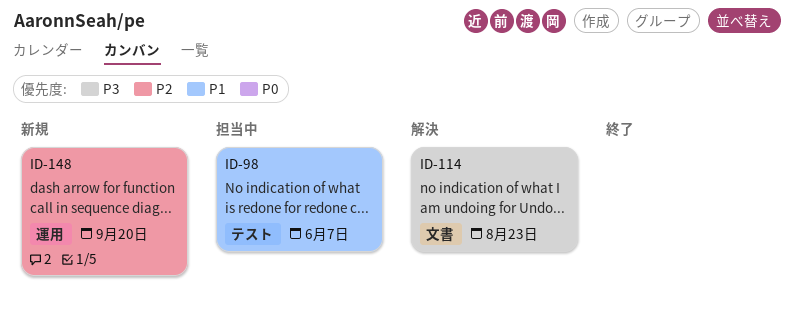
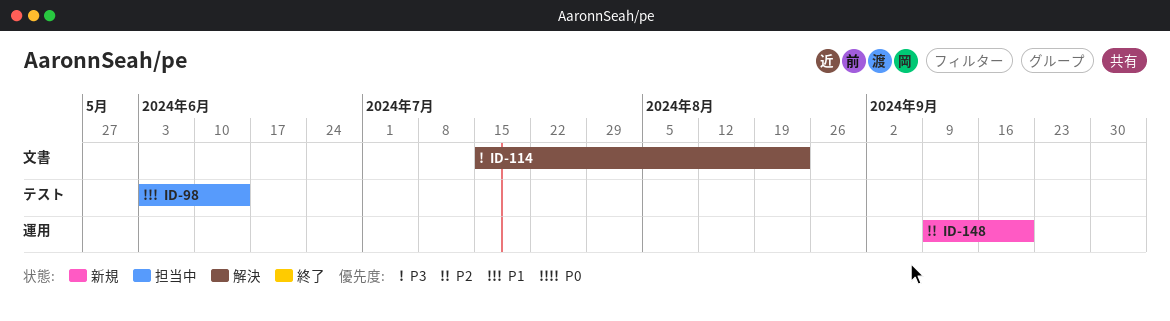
ID-98, due: Jun 7 -> Jun 14

